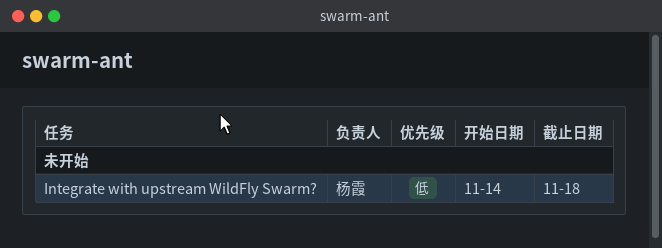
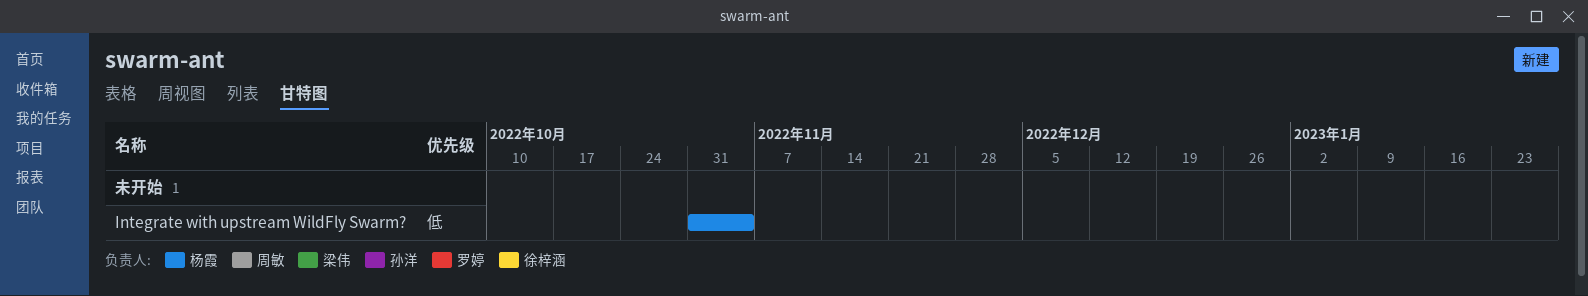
Integrate with upstream WildFly Swarm?, start: Nov 14 -> Oct 31
Integrate with upstream WildFly Swarm?, due: Nov 18 -> Nov 4

